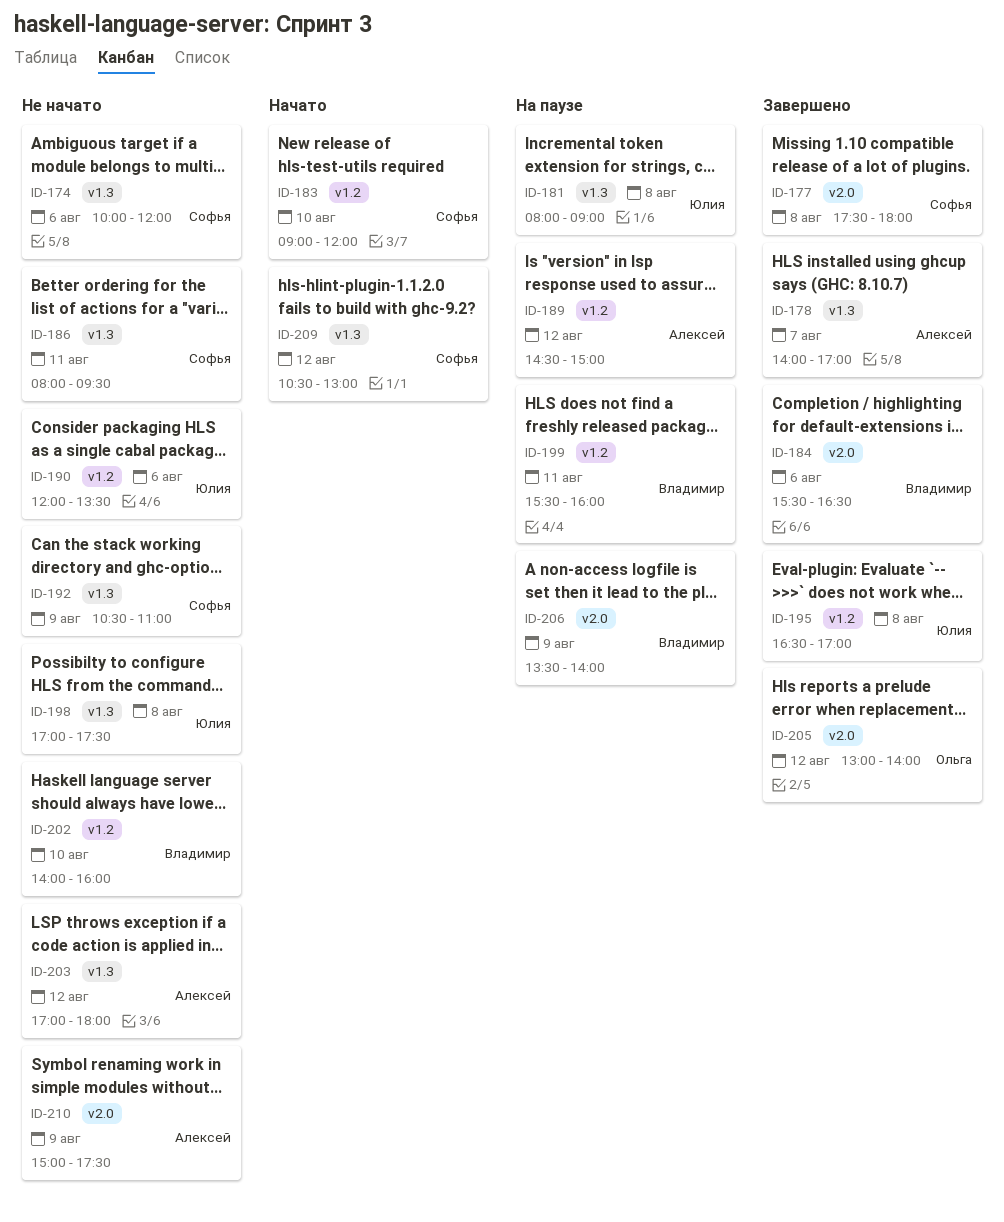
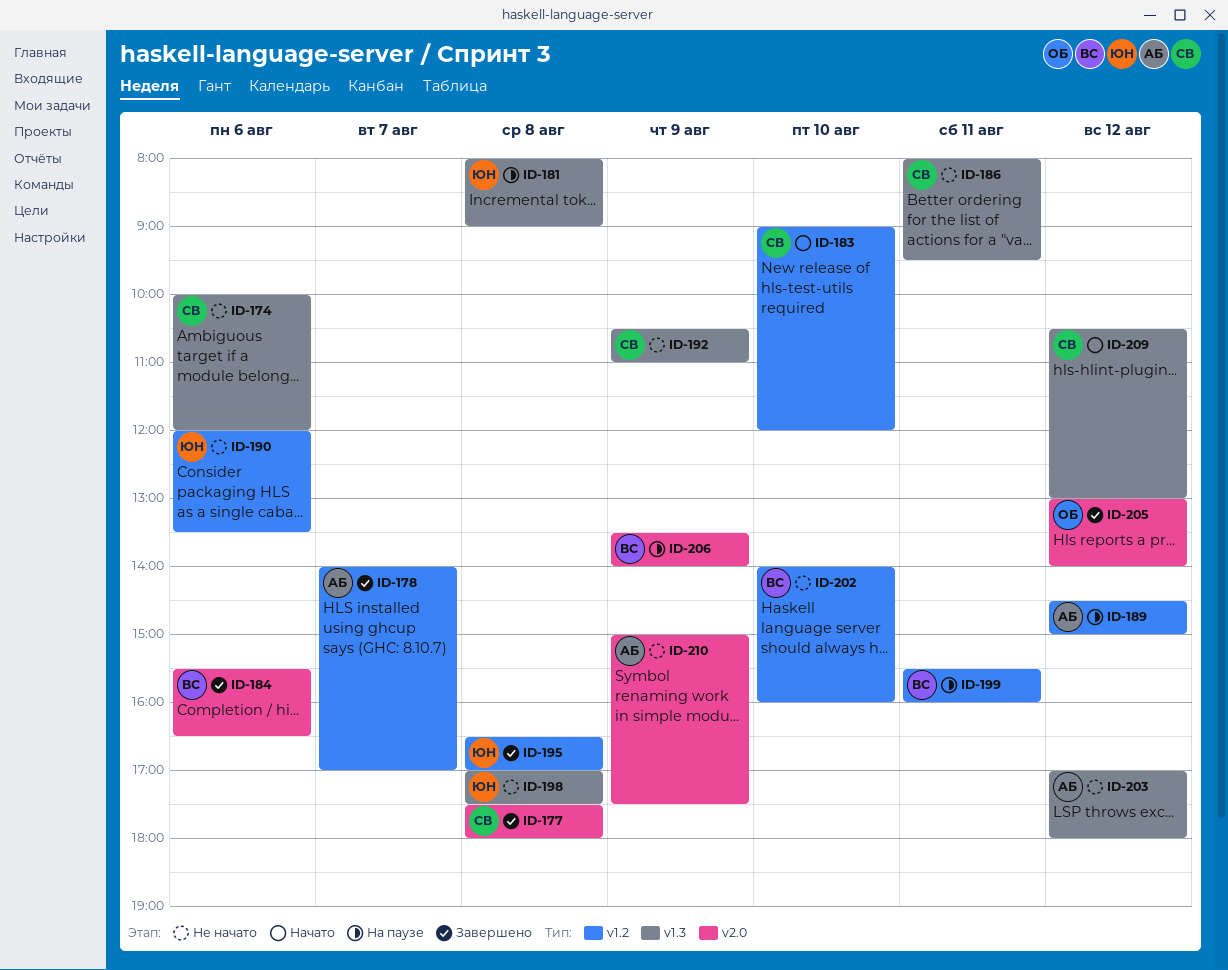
ID-178, label: v1.3 -> v1.2

